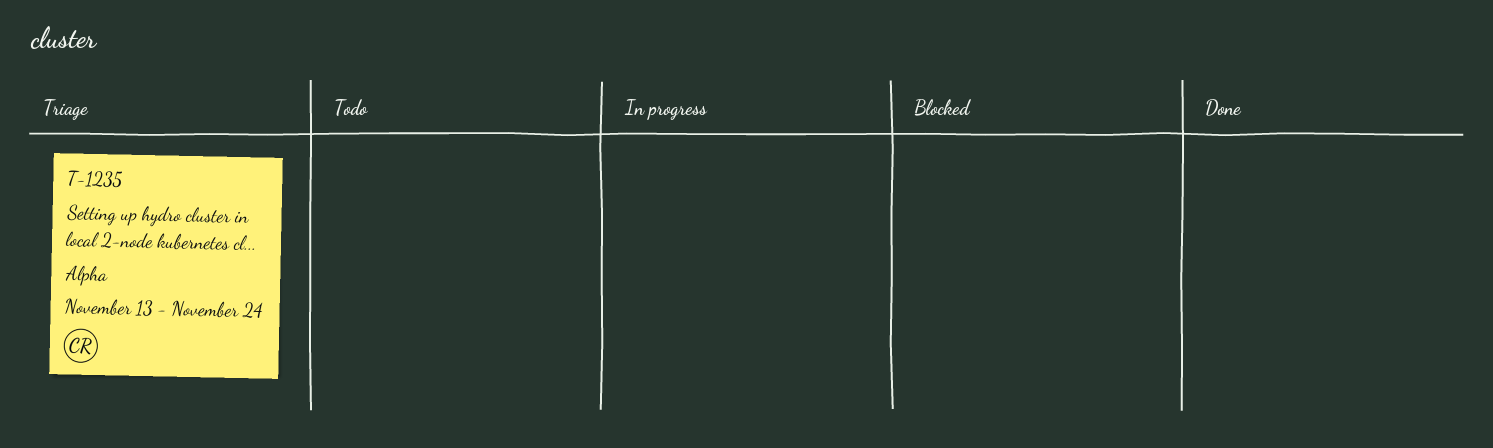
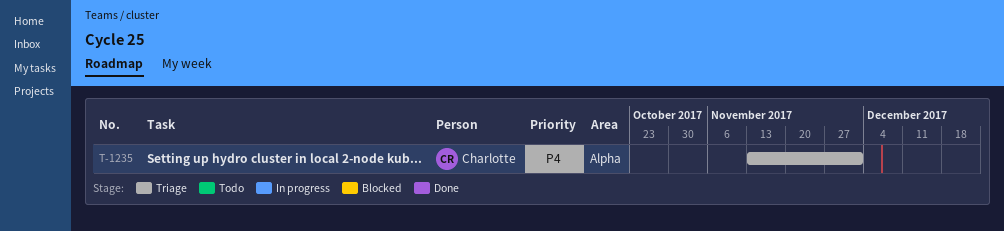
T-1235, due: Nov 24 -> Dec 1

